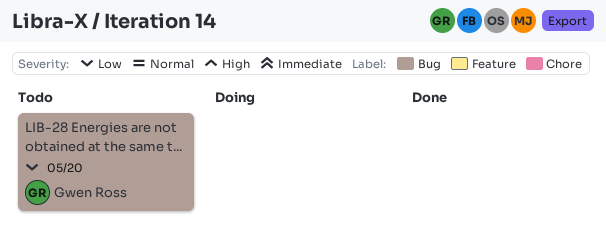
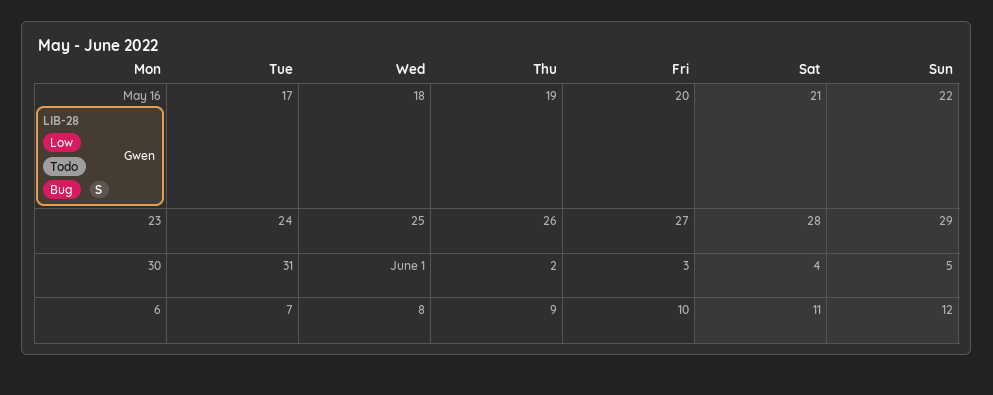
LIB-28, due: May 20 -> May 16

